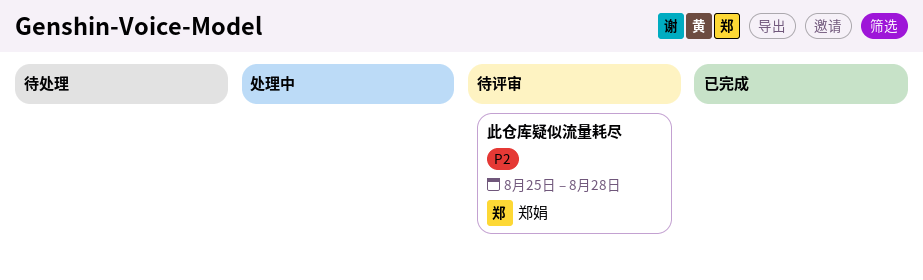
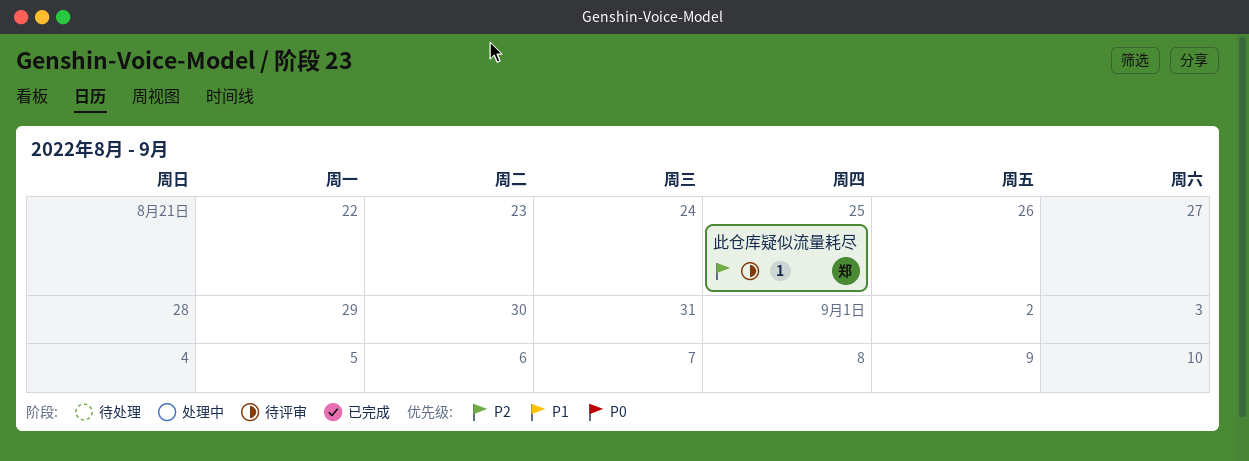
此仓库疑似流量耗尽, due: Aug 28 -> Aug 25

